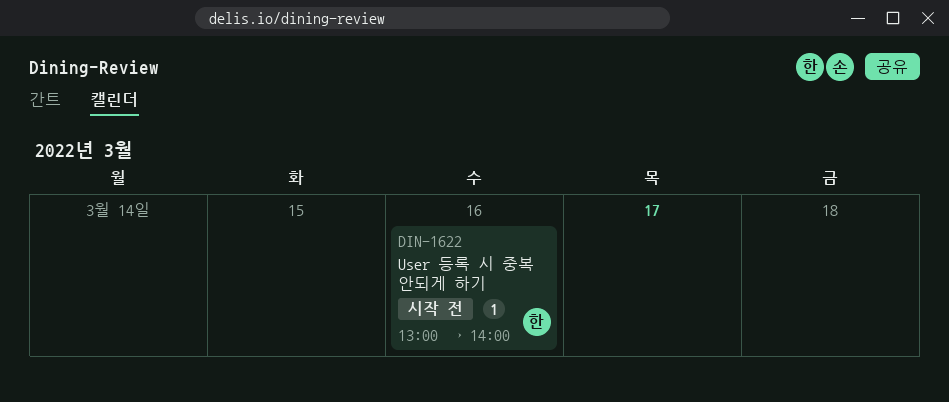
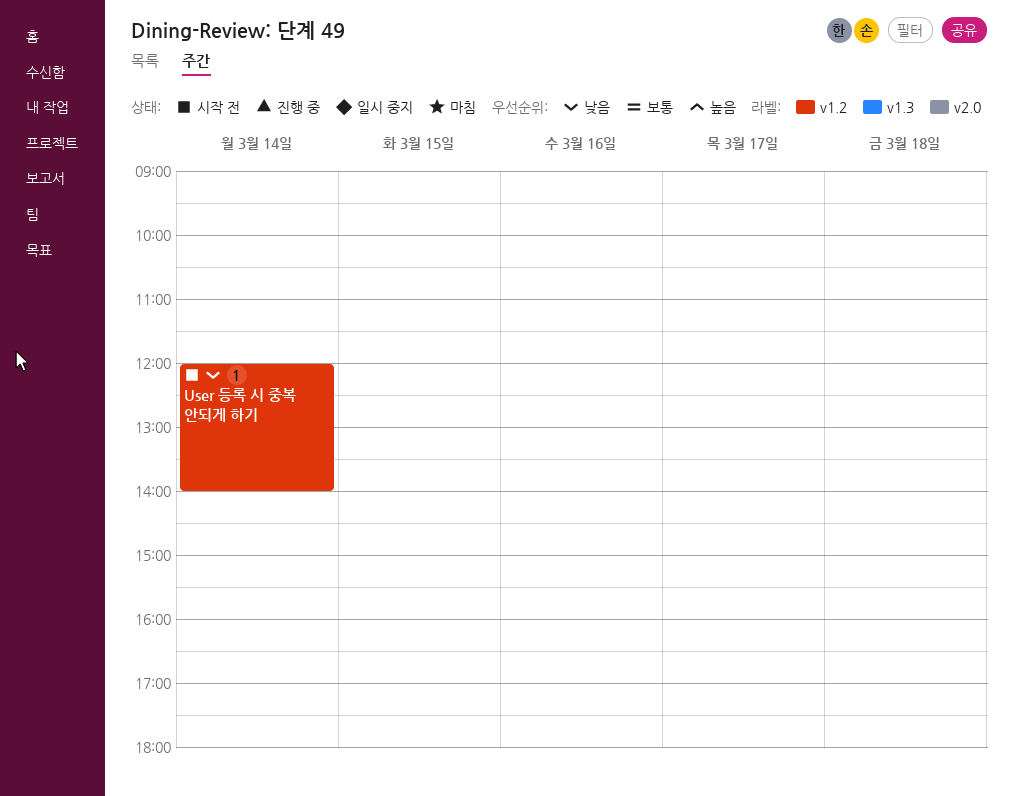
User 등록 시 중복 안되게 하기, day: Mar 16 -> Mar 14
User 등록 시 중복 안되게 하기, begins: 13:00 -> 12:00

